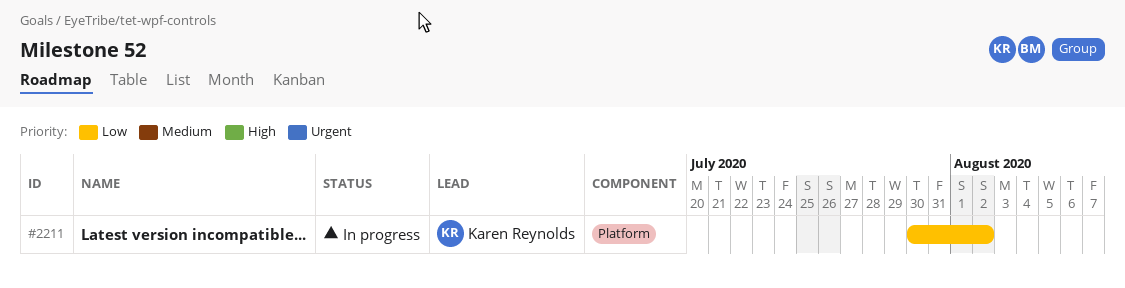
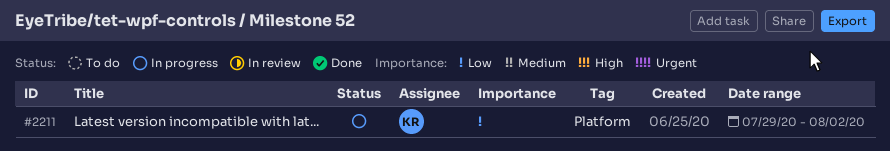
#2211, start: Jul 30 -> Jul 29

